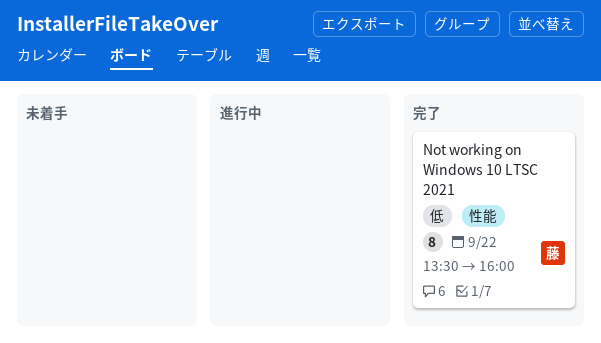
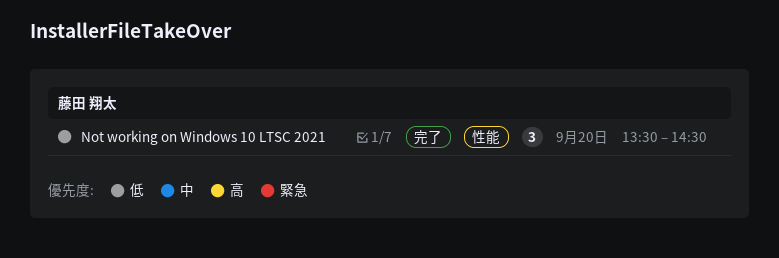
Not working on Windows 10 LTSC 2021, estimate: 8 -> 3
Not working on Windows 10 LTSC 2021, day: Sep 22 -> Sep 20
Not working on Windows 10 LTSC 2021, ends: 16:00 -> 14:30

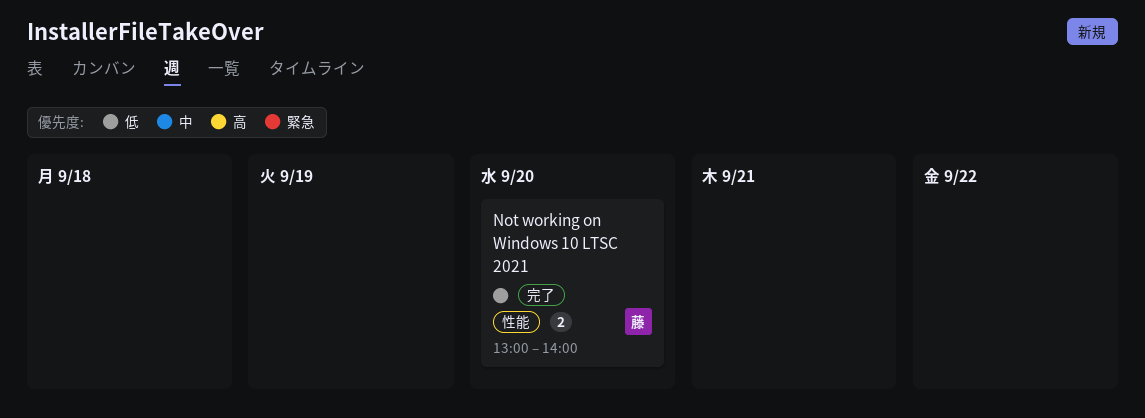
Not working on Windows 10 LTSC 2021, estimate: 3 -> 2
Not working on Windows 10 LTSC 2021, begins: 13:30 -> 13:00
Not working on Windows 10 LTSC 2021, ends: 14:30 -> 14:00

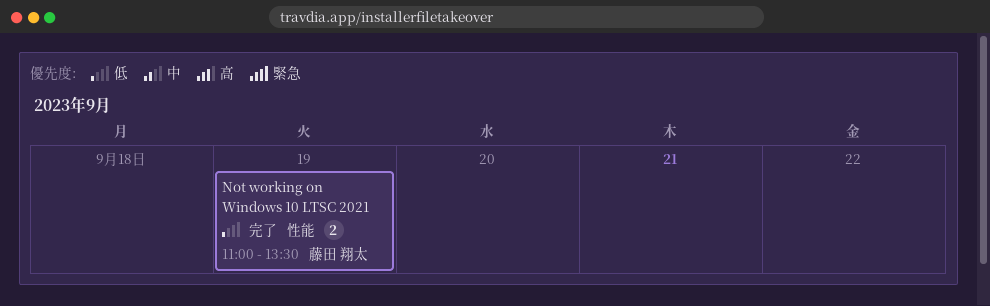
Not working on Windows 10 LTSC 2021, day: Sep 20 -> Sep 19
Not working on Windows 10 LTSC 2021, begins: 13:00 -> 11:00
Not working on Windows 10 LTSC 2021, ends: 14:00 -> 13:30

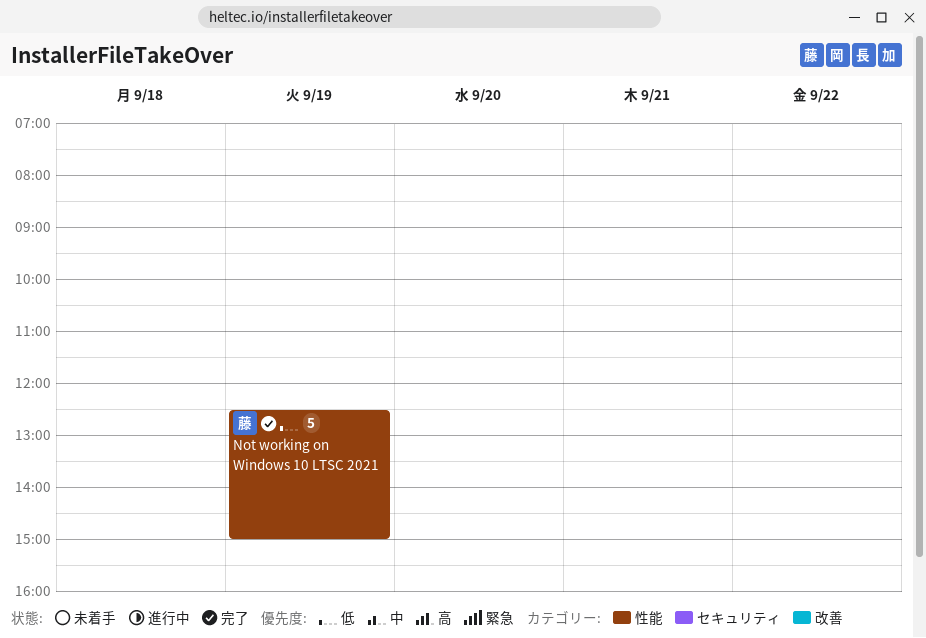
Not working on Windows 10 LTSC 2021, estimate: 2 -> 5
Not working on Windows 10 LTSC 2021, begins: 11:00 -> 12:30
Not working on Windows 10 LTSC 2021, ends: 13:30 -> 15:00

